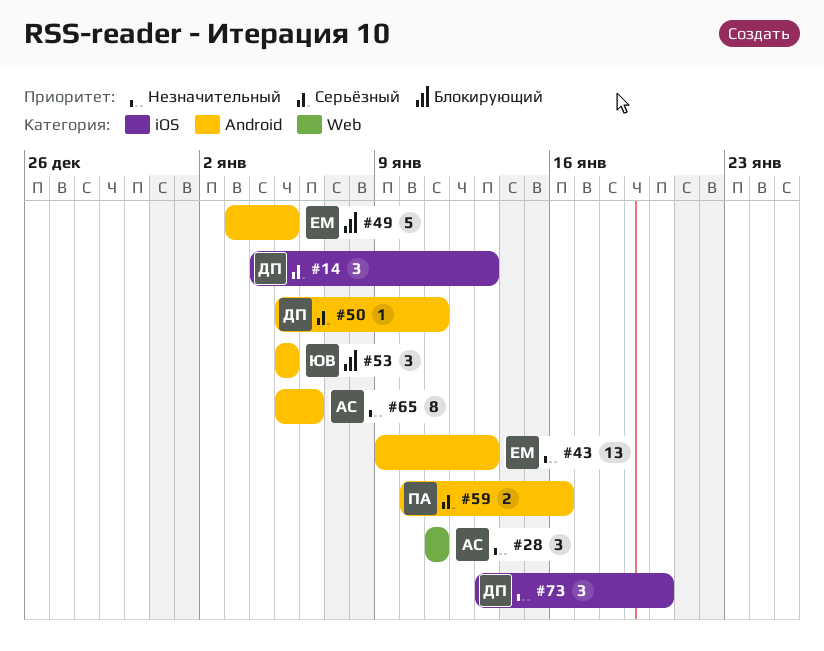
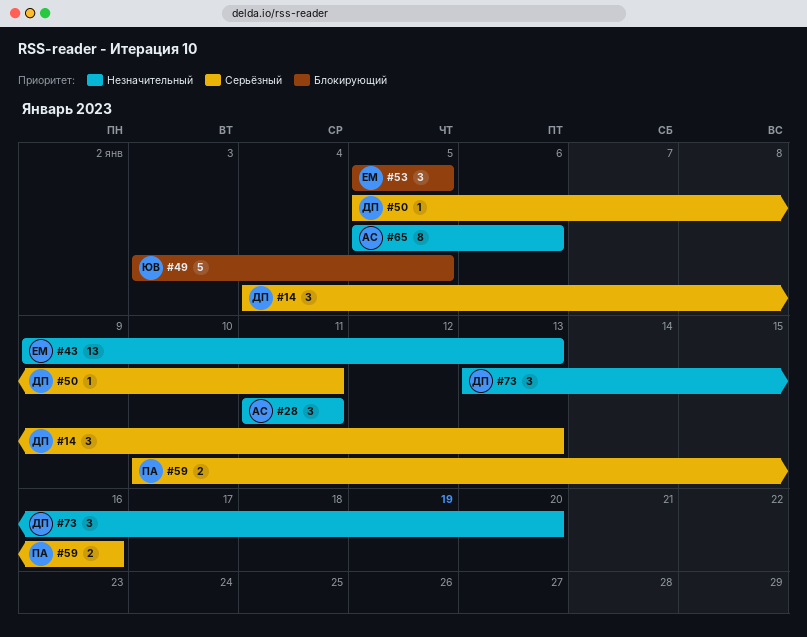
#49, owner: ЕМ -> ЮВ
#53, owner: ЮВ -> ЕМ

